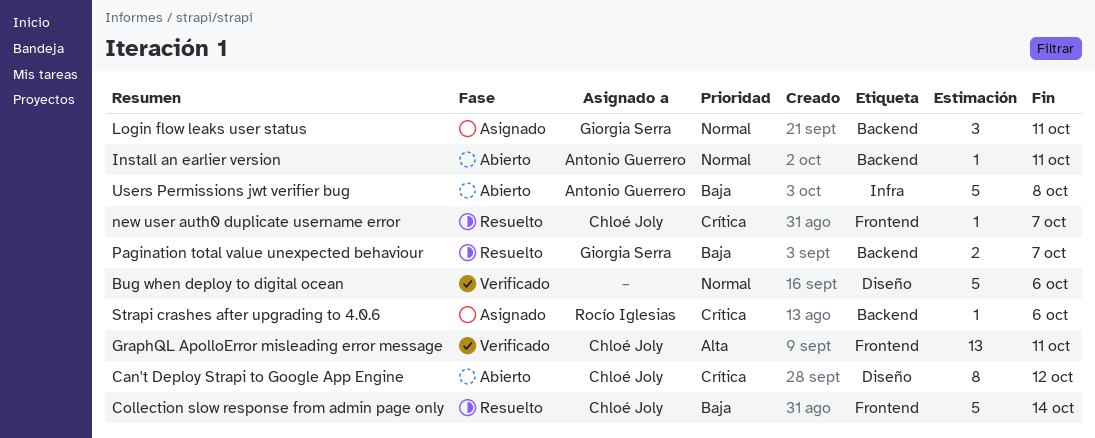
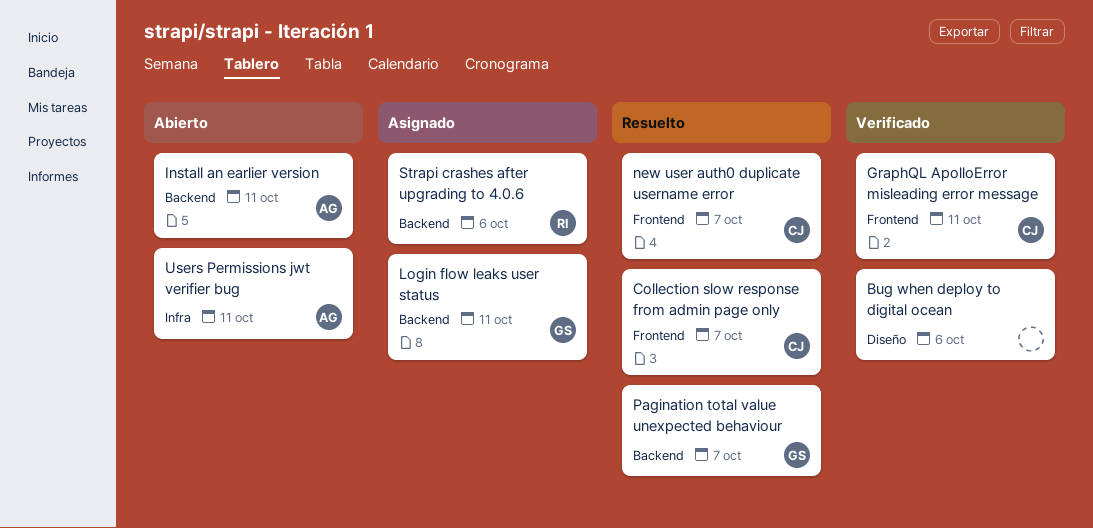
Can't Deploy Strapi to Google App Engine: present -> none
Collection slow response from admin page only, due: Oct 14 -> Oct 7
Users Permissions jwt verifier bug, due: Oct 8 -> Oct 11

